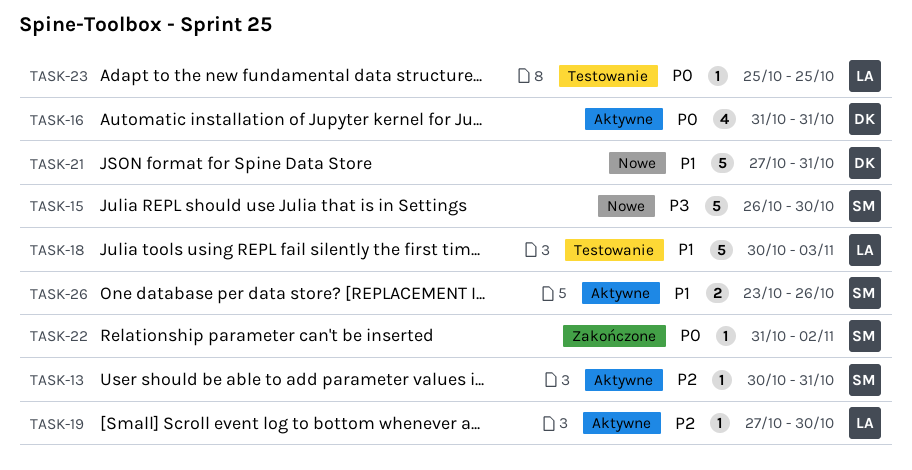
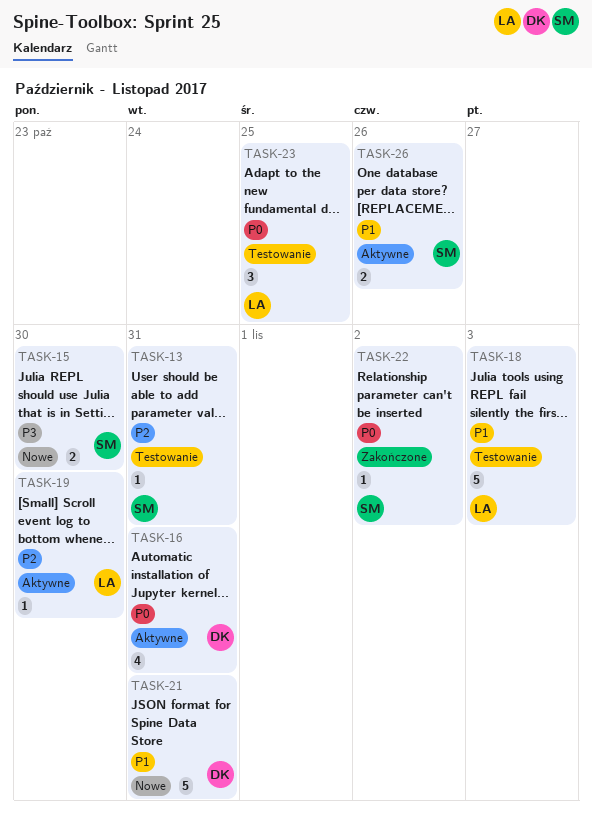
TASK-13, status: Aktywne -> Testowanie
TASK-15, estimate: 5 -> 2
TASK-23, estimate: 1 -> 3

